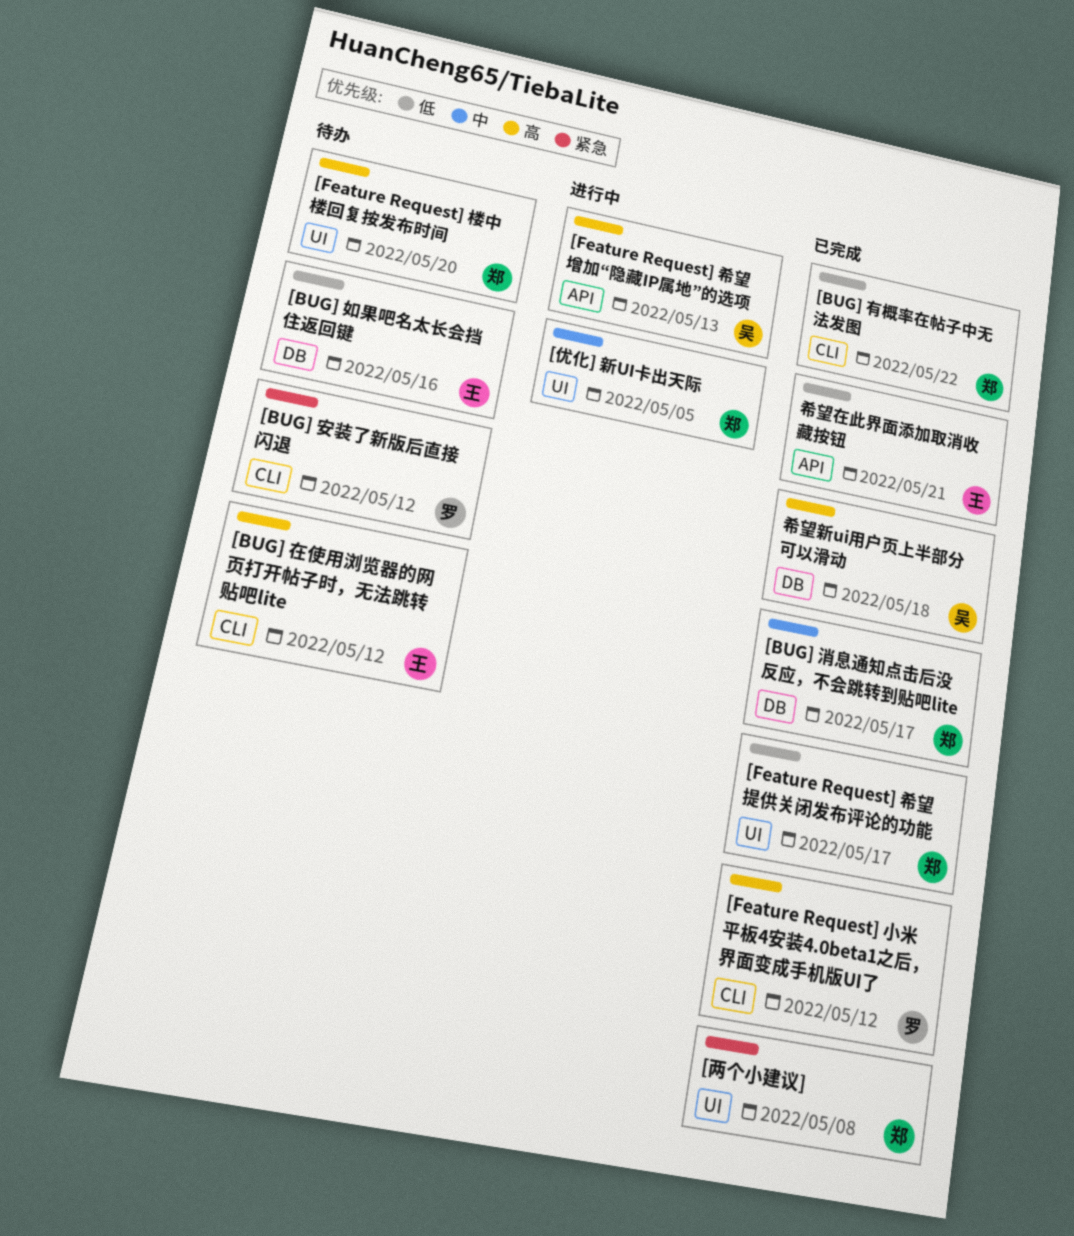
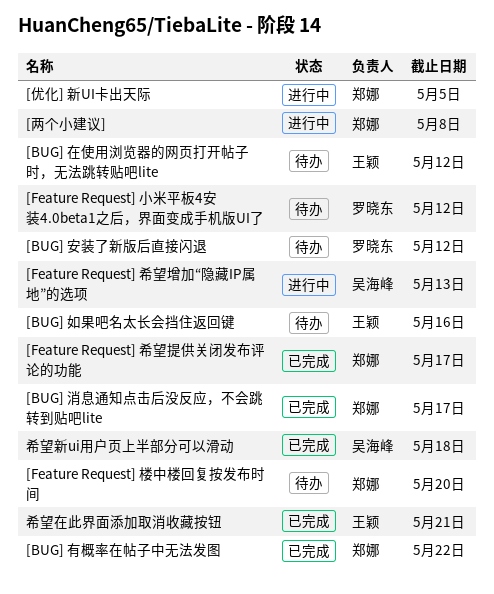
[Feature Request] 小米平板4安装4.0beta1之后，界面变成手机版UI了, status: 已完成 -> 待办
[两个小建议], status: 已完成 -> 进行中

